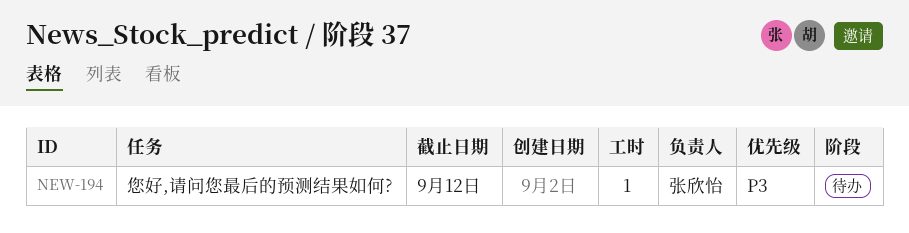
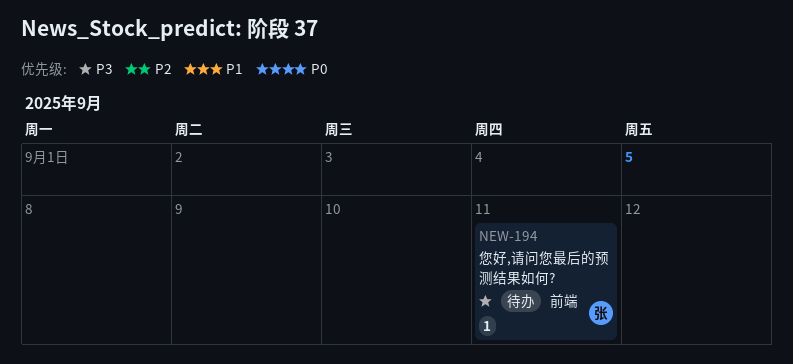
NEW-194, due: Sep 12 -> Sep 11

